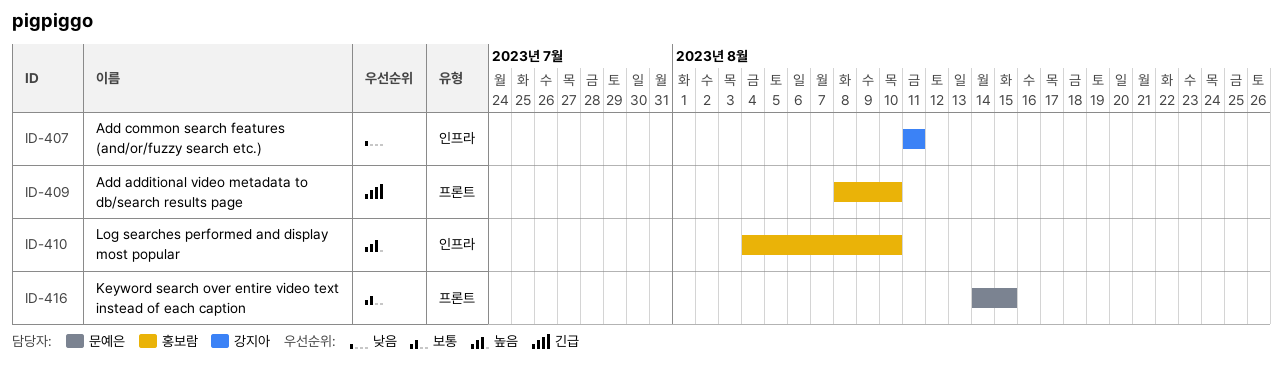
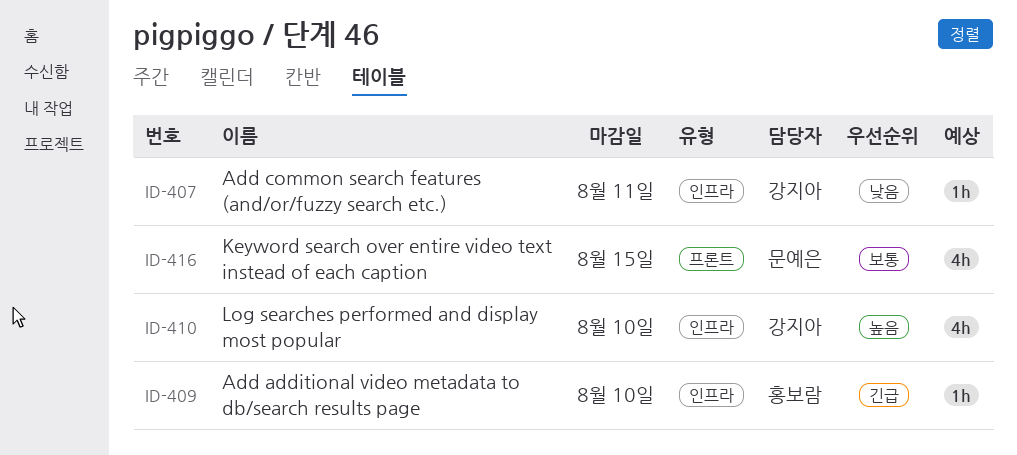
ID-409, label: 프론트 -> 인프라
ID-410, owner: 홍보람 -> 강지아

